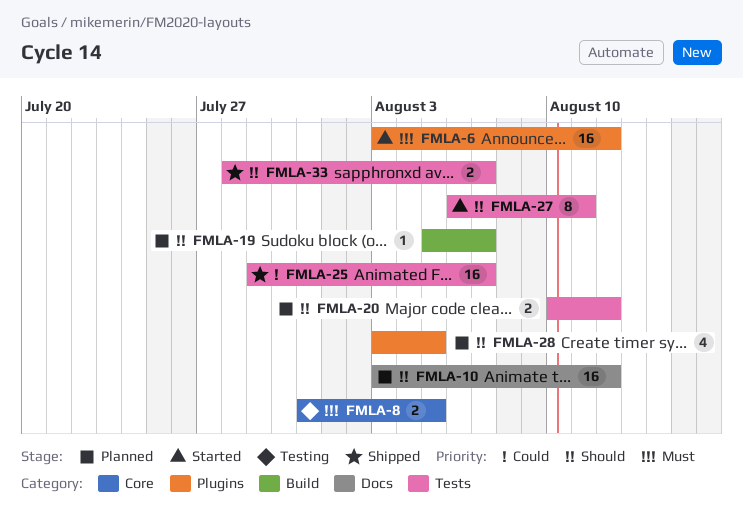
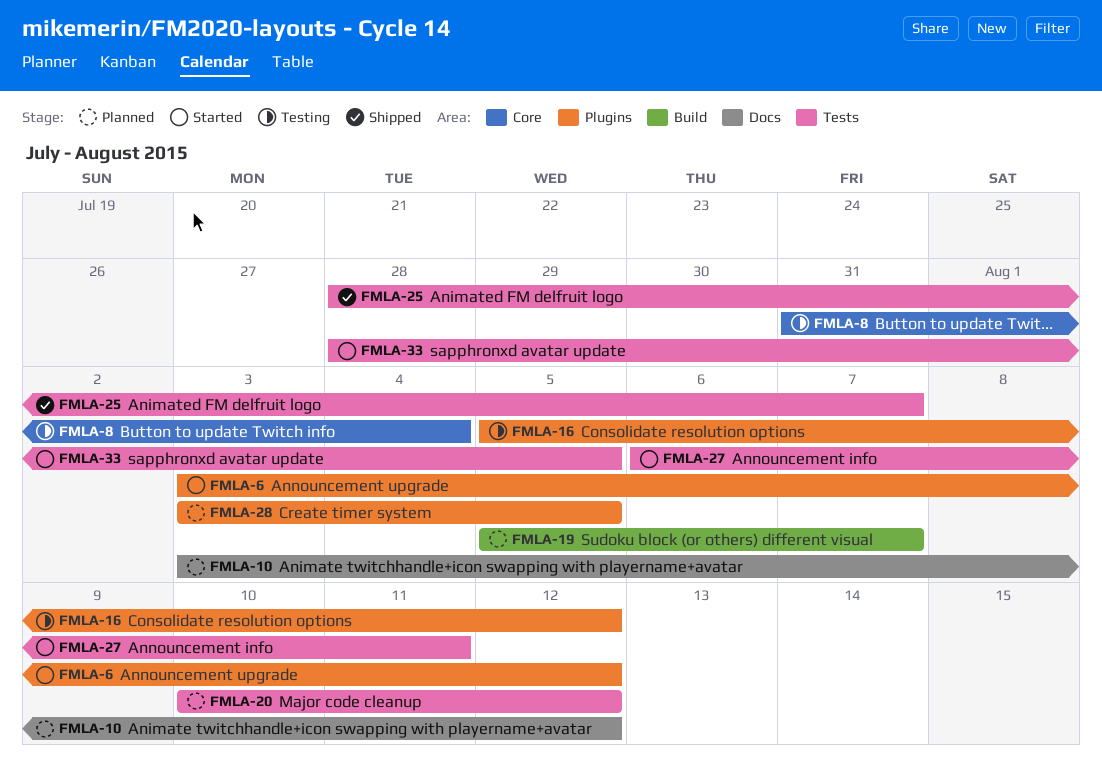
FMLA-8, due: Aug 5 -> Aug 4
FMLA-16: none -> present
FMLA-25, start: Jul 29 -> Jul 28
FMLA-33, status: Shipped -> Started
FMLA-33, due: Aug 7 -> Aug 5

